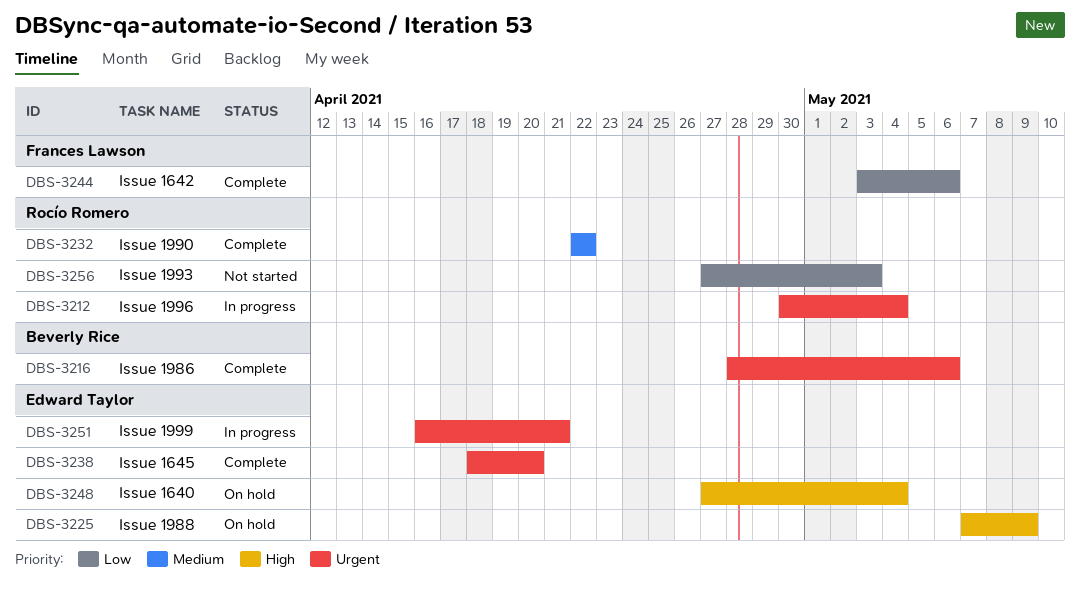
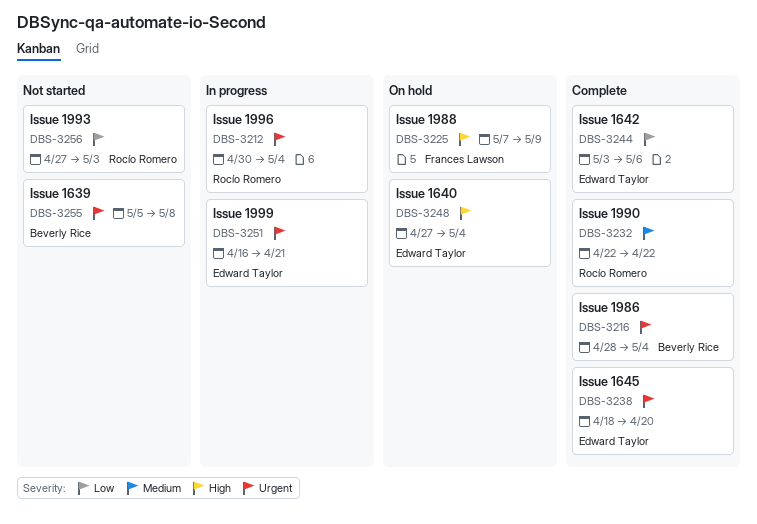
DBS-3216, due: May 6 -> May 4
DBS-3225, owner: Edward Taylor -> Frances Lawson
DBS-3244, owner: Frances Lawson -> Edward Taylor
DBS-3255: none -> present

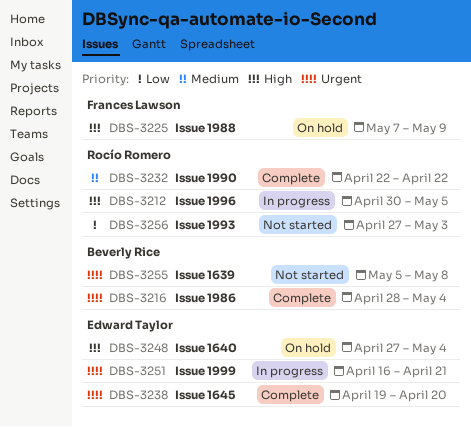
DBS-3212, priority: Urgent -> High
DBS-3212, due: May 4 -> May 5
DBS-3238, start: Apr 18 -> Apr 19
DBS-3244: present -> none

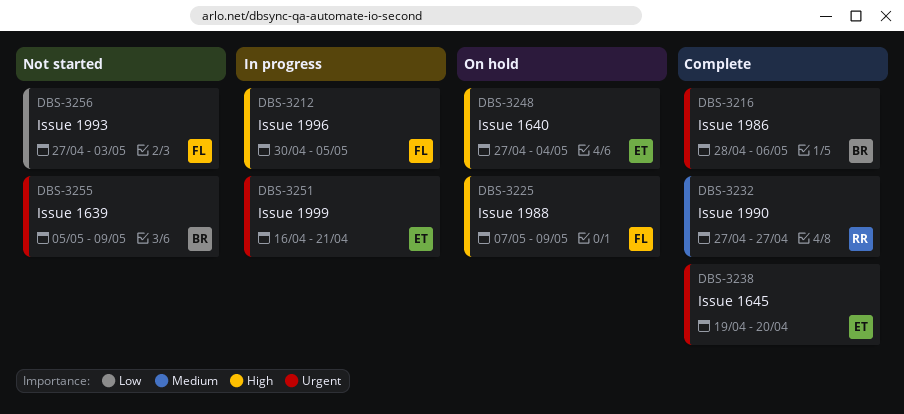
DBS-3212, owner: Rocío Romero -> Frances Lawson
DBS-3216, due: May 4 -> May 6
DBS-3232, start: Apr 22 -> Apr 27
DBS-3232, due: Apr 22 -> Apr 27
DBS-3255, due: May 8 -> May 9
DBS-3256, owner: Rocío Romero -> Frances Lawson

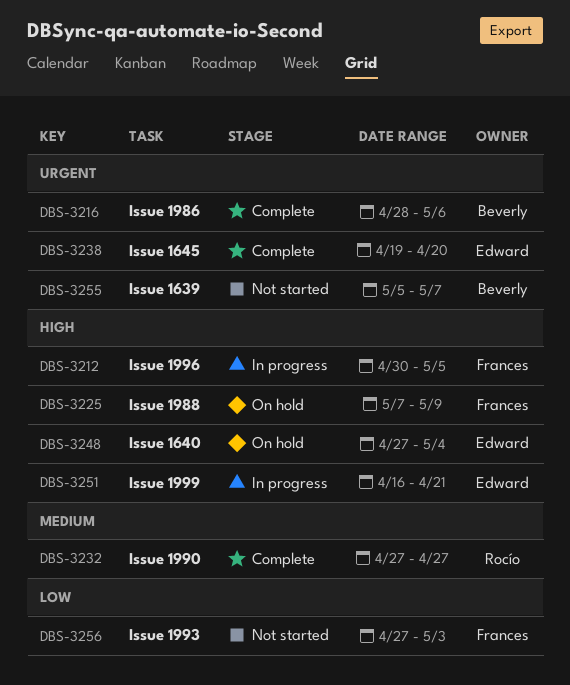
DBS-3251, priority: Urgent -> High
DBS-3255, due: May 9 -> May 7

